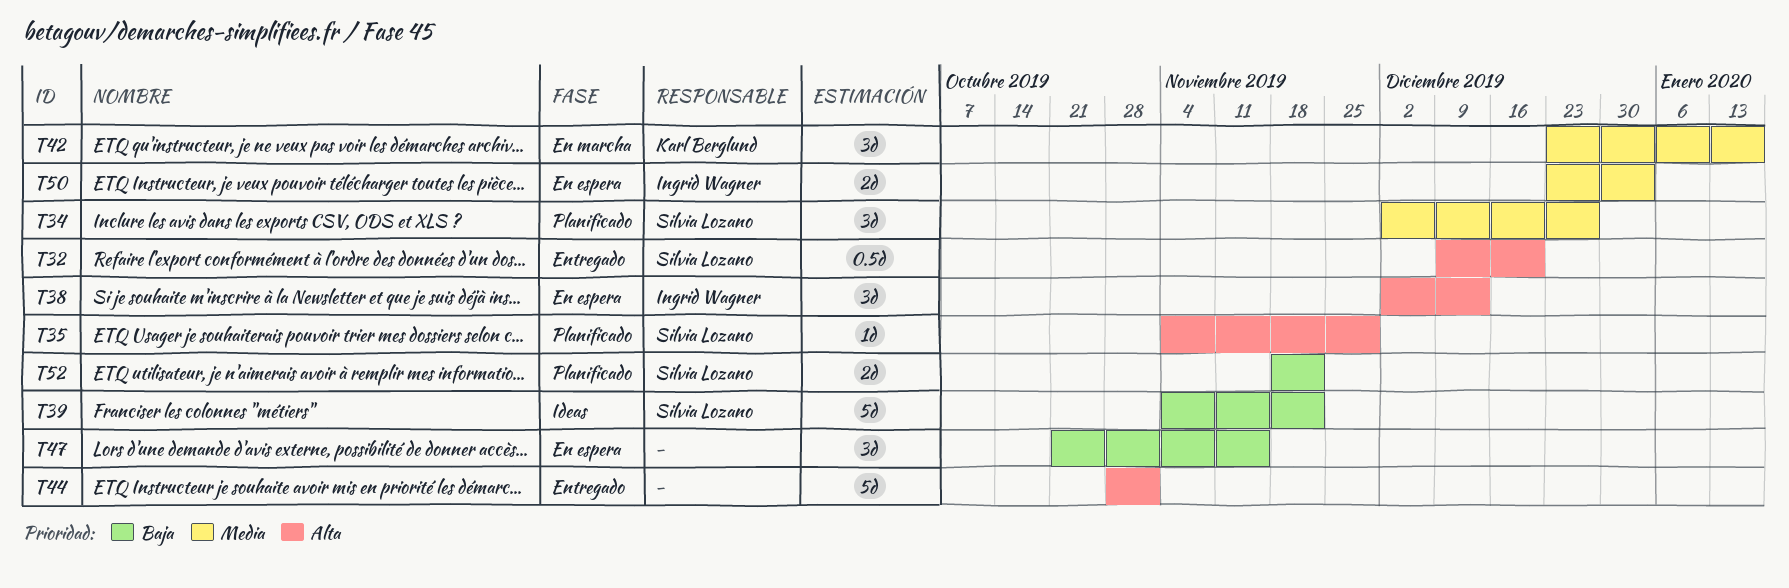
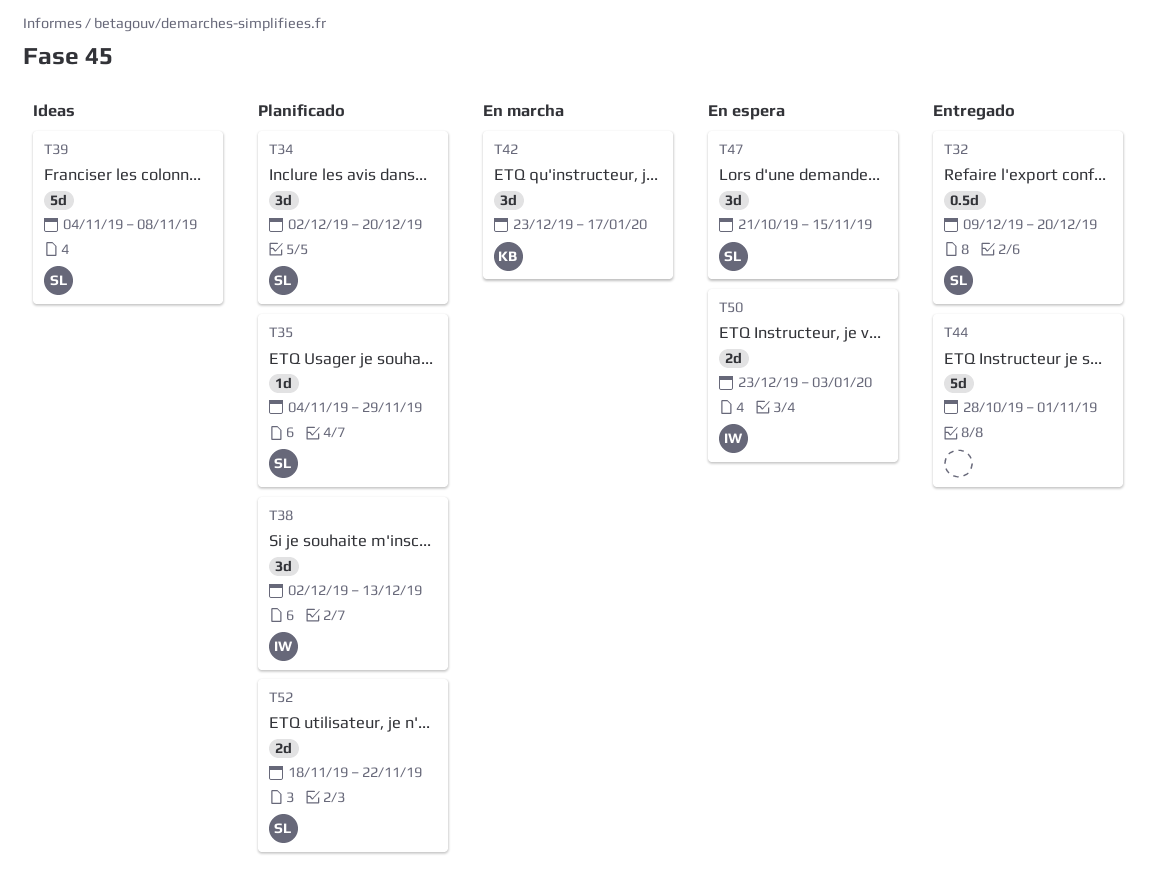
T34, due: Dec 27 -> Dec 20
T38, status: En espera -> Planificado
T39, due: Nov 22 -> Nov 8
T47, owner: none -> Silvia Lozano

